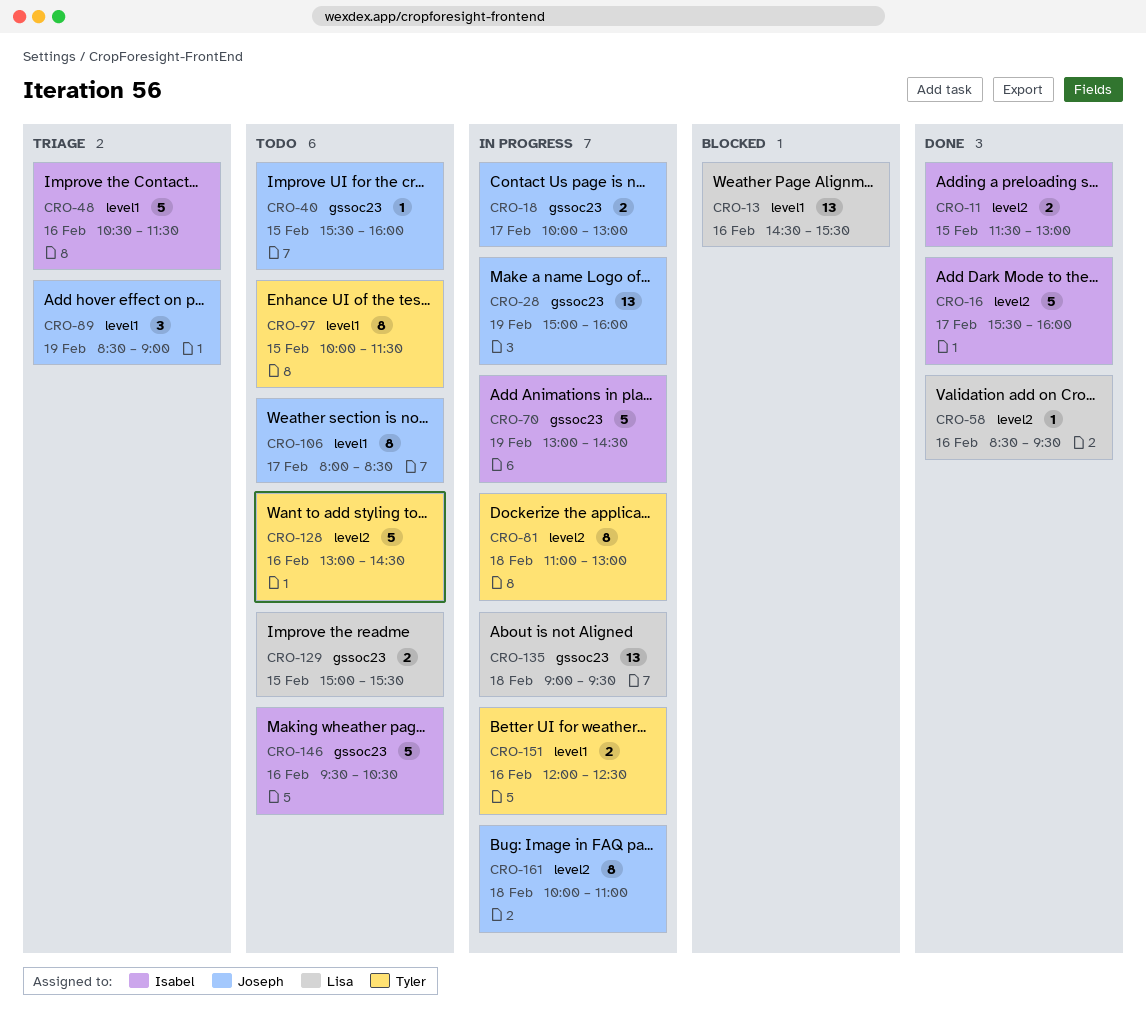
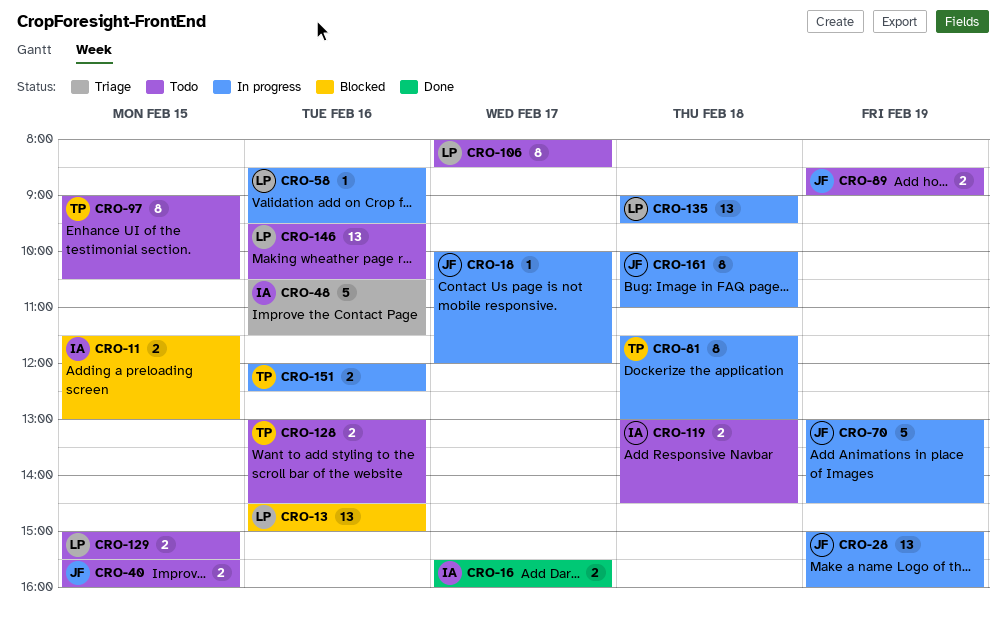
CRO-11, status: Done -> Blocked
CRO-13, ends: 15:30 -> 15:00
CRO-16, estimate: 5 -> 2
CRO-18, estimate: 2 -> 1
CRO-18, ends: 13:00 -> 12:00
CRO-40, estimate: 1 -> 2
CRO-58, status: Done -> In progress
CRO-70, owner: Isabel -> Joseph
CRO-81, begins: 11:00 -> 11:30
CRO-89, status: Triage -> Todo
CRO-89, estimate: 3 -> 2
CRO-97, begins: 10:00 -> 09:00
CRO-97, ends: 11:30 -> 10:30
CRO-106, owner: Joseph -> Lisa
CRO-119: none -> present
CRO-128, estimate: 5 -> 2
CRO-146, owner: Isabel -> Lisa
CRO-146, estimate: 5 -> 13

